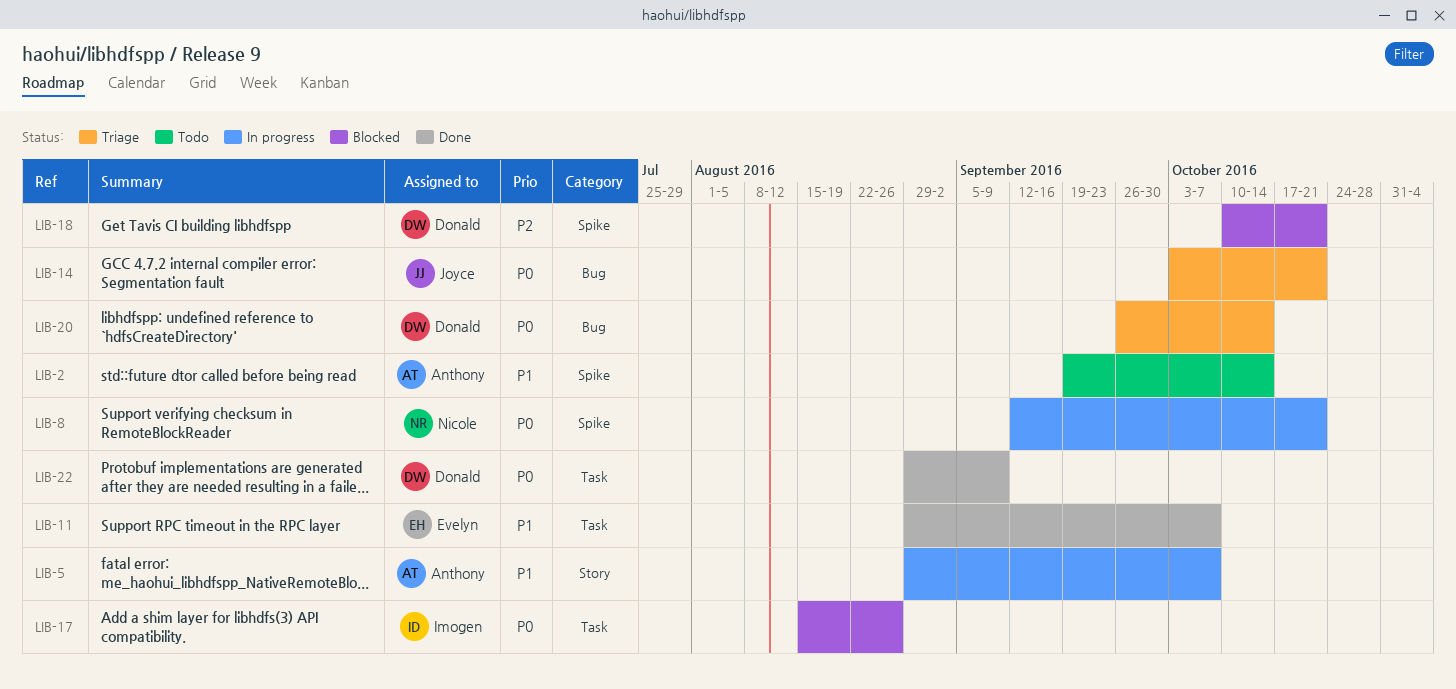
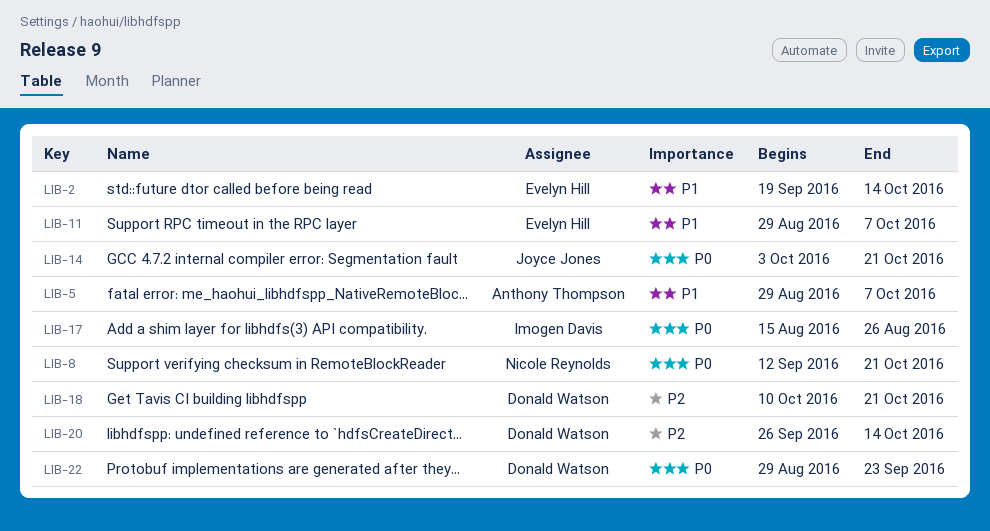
LIB-2, owner: Anthony Thompson -> Evelyn Hill
LIB-20, priority: P0 -> P2
LIB-22, due: Sep 9 -> Sep 23

